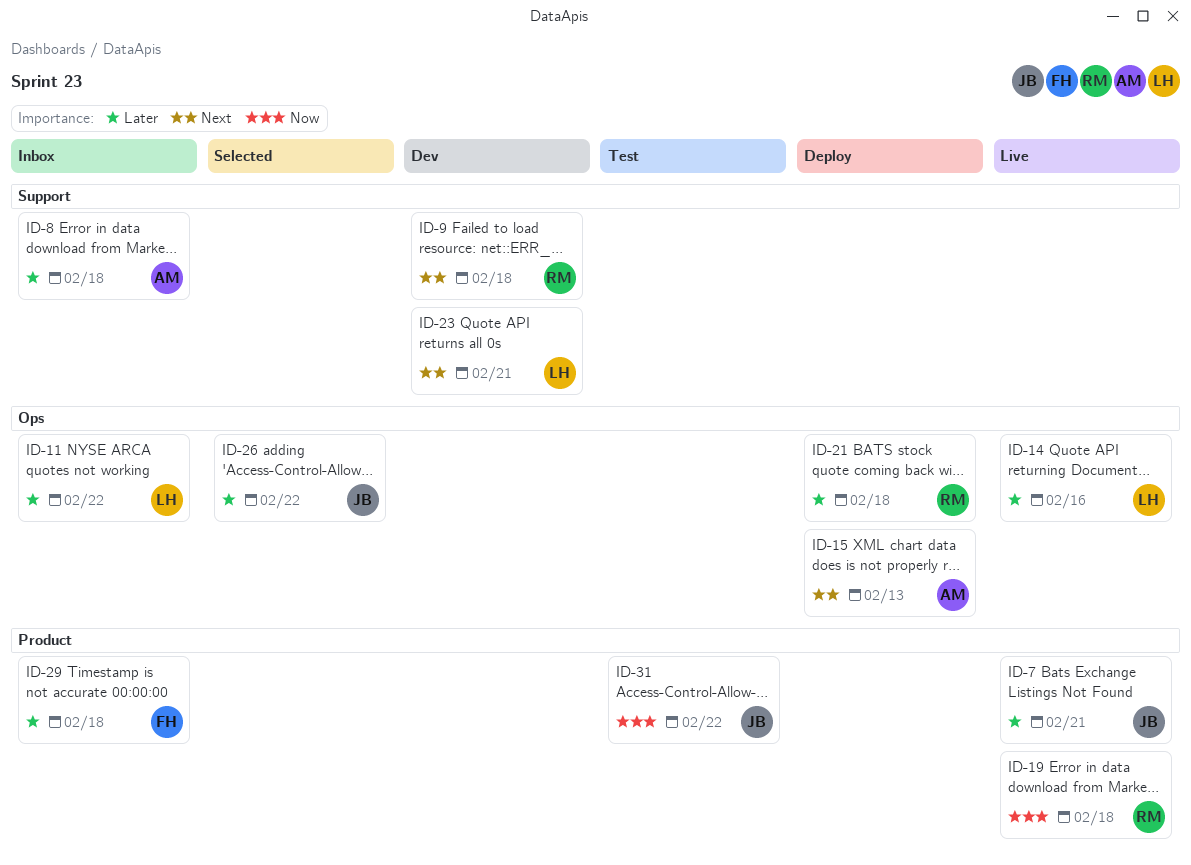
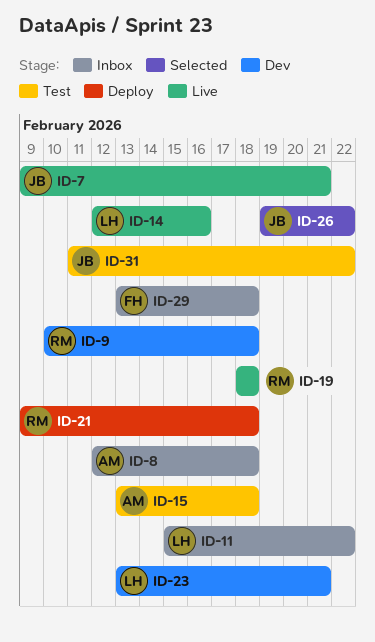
ID-15, status: Deploy -> Test
ID-15, due: Feb 13 -> Feb 18

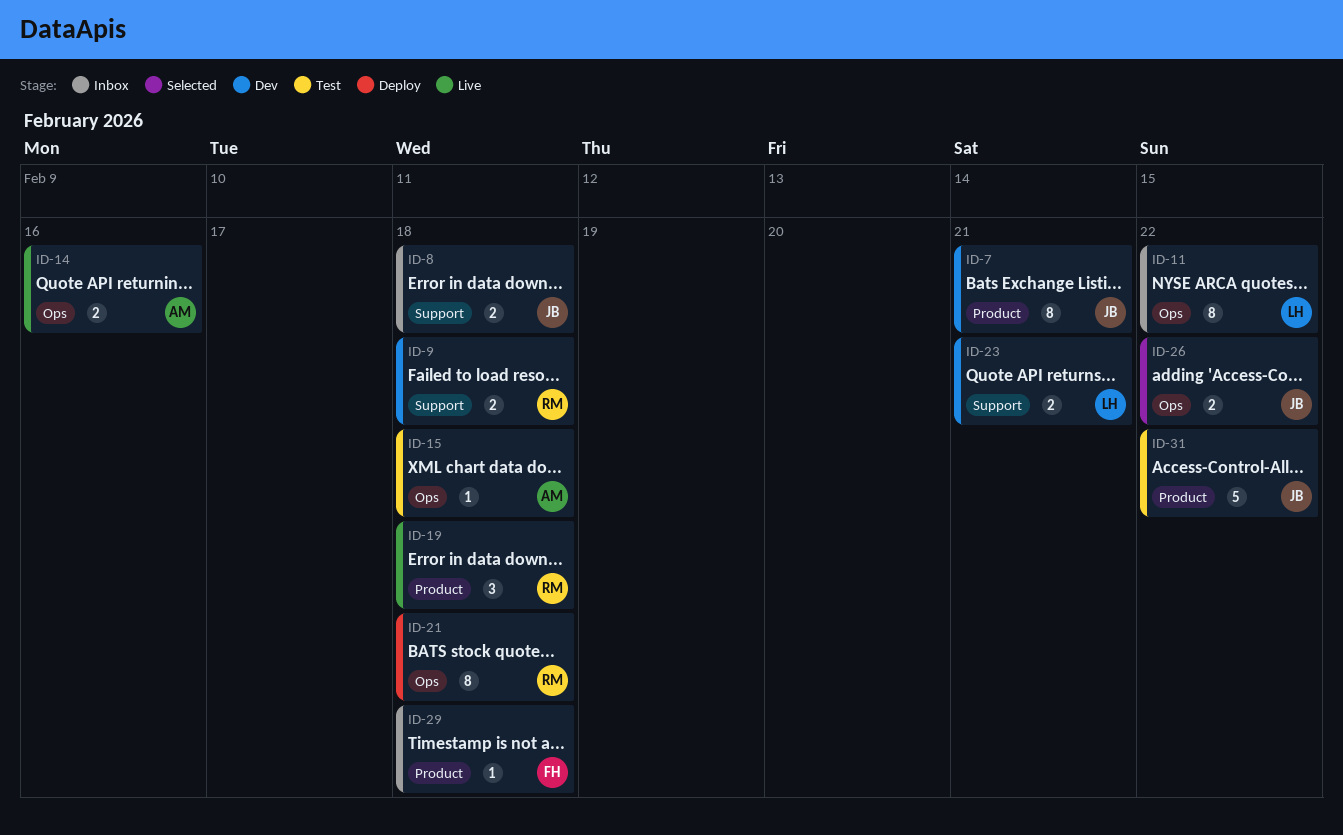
ID-7, status: Live -> Dev
ID-8, owner: AM -> JB
ID-14, owner: LH -> AM

